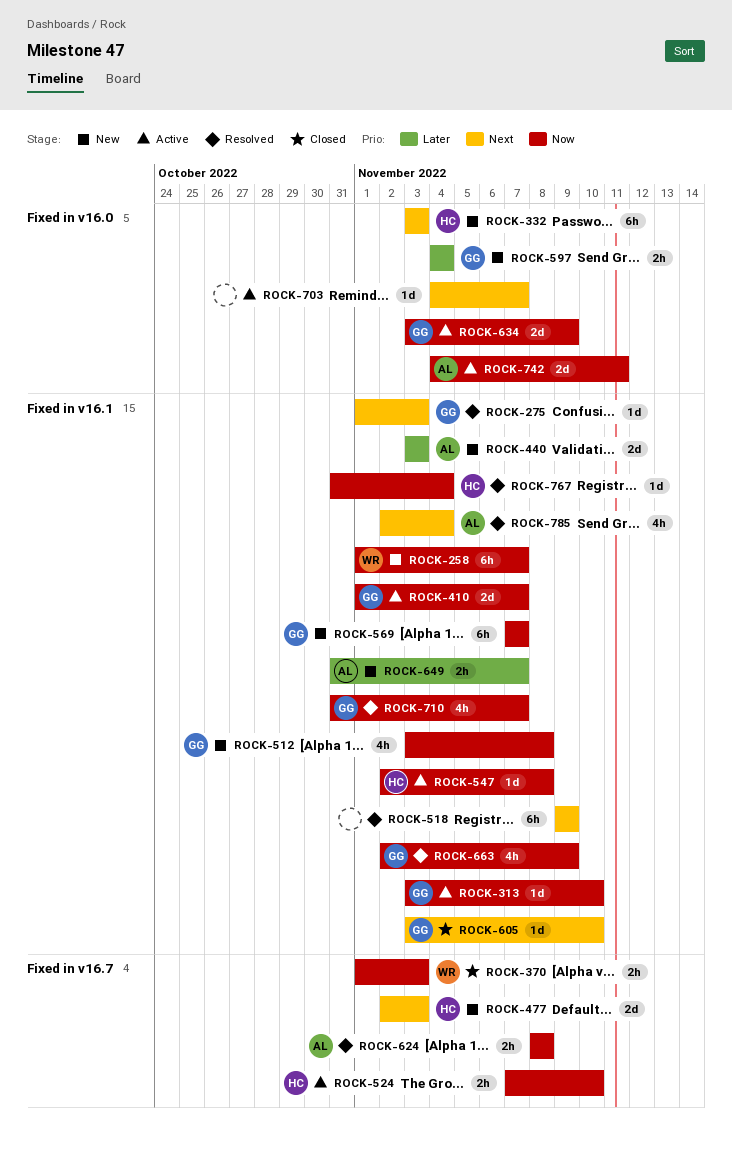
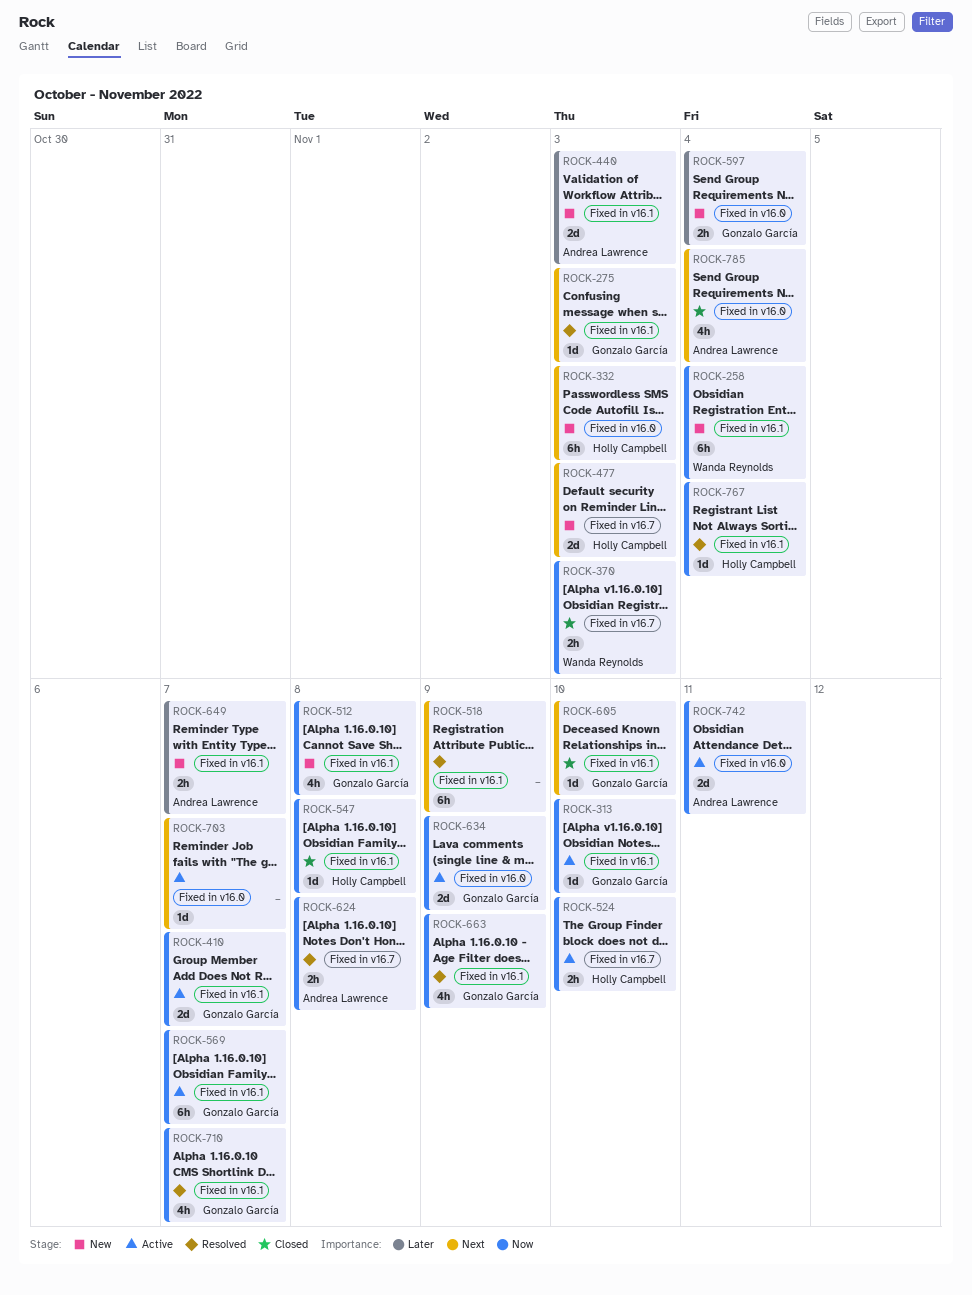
ROCK-258, due: Nov 7 -> Nov 4
ROCK-547, status: Active -> Closed
ROCK-569, status: New -> Active
ROCK-785, status: Resolved -> Closed
ROCK-785, label: Fixed in v16.1 -> Fixed in v16.0

